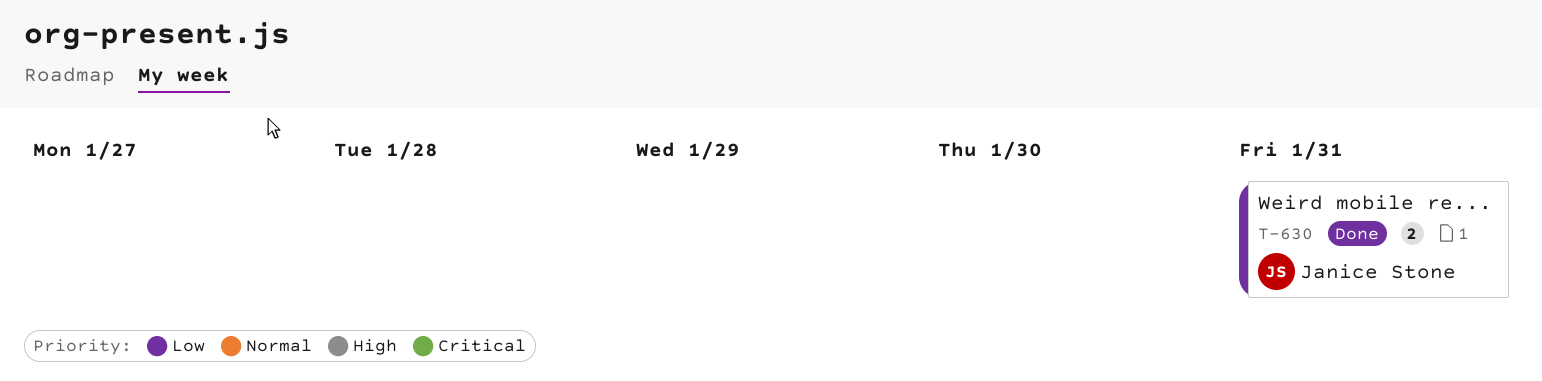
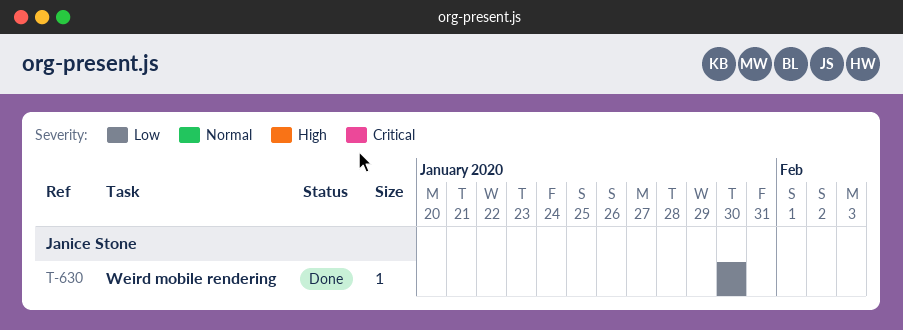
T-630, estimate: 2 -> 1
T-630, due: Jan 31 -> Jan 30

